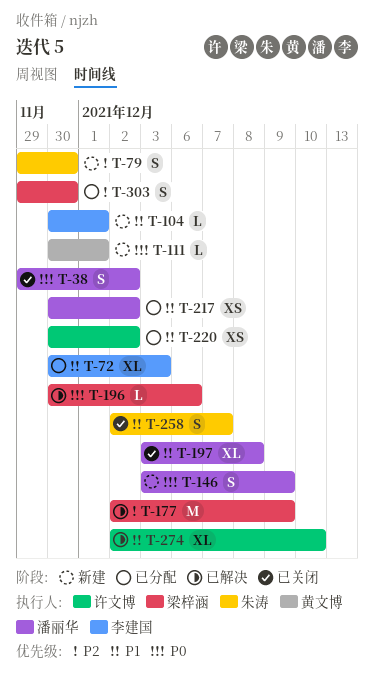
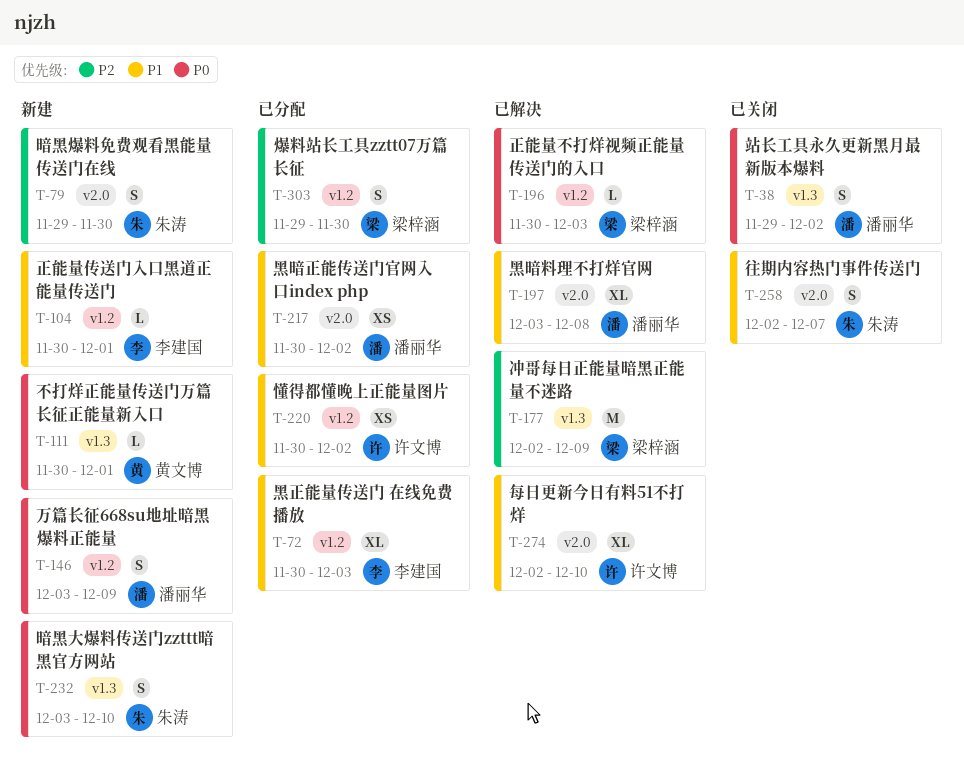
T-196, due: Dec 6 -> Dec 3
T-197, status: 已关闭 -> 已解决
T-232: none -> present

